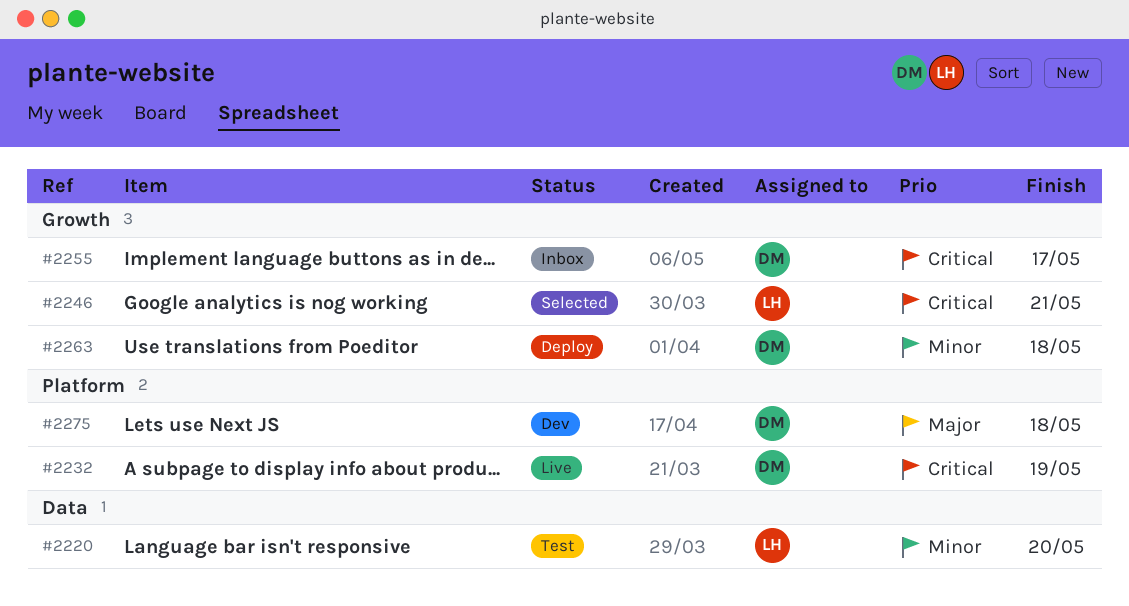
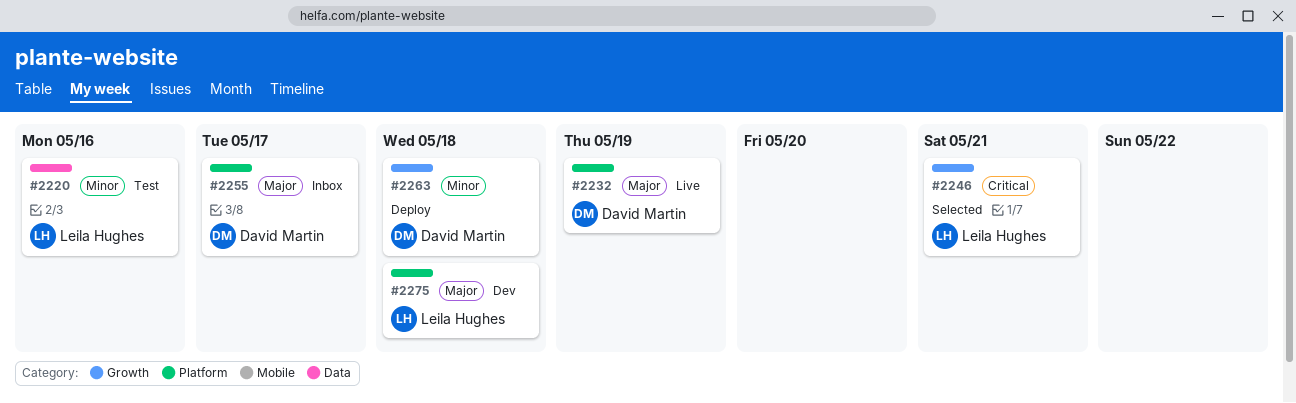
#2220, due: May 20 -> May 16
#2232, priority: Critical -> Major
#2255, priority: Critical -> Major
#2255, label: Growth -> Platform
#2275, owner: David Martin -> Leila Hughes

